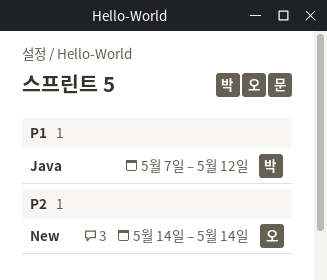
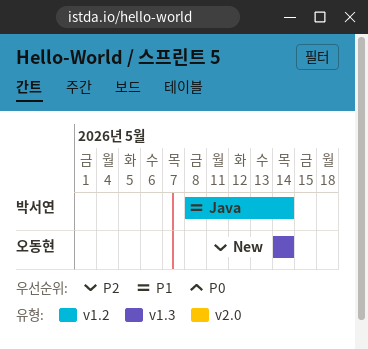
Java, start: May 7 -> May 8
Java, due: May 12 -> May 14

